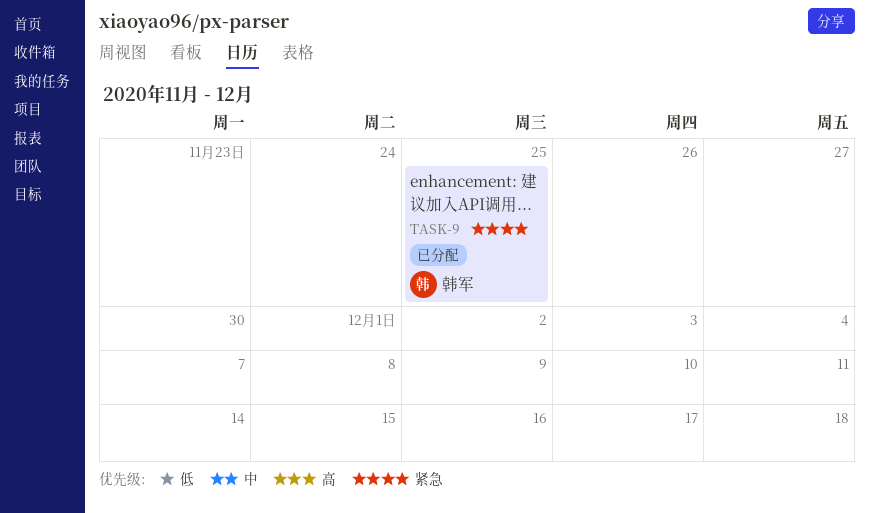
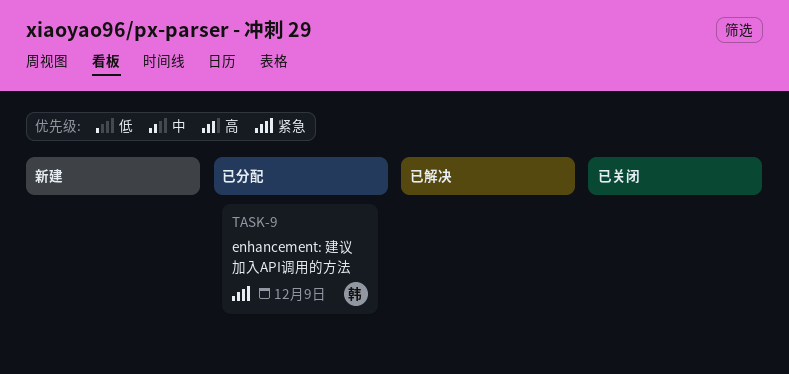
TASK-9, due: Nov 25 -> Dec 9

